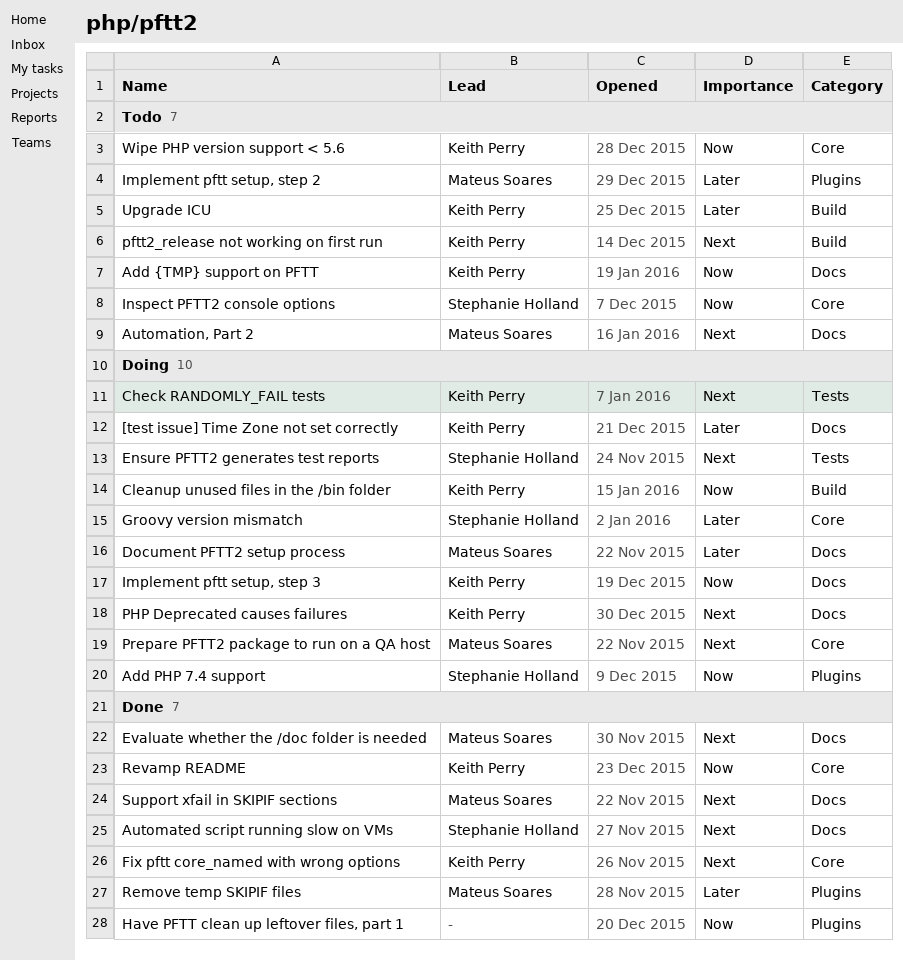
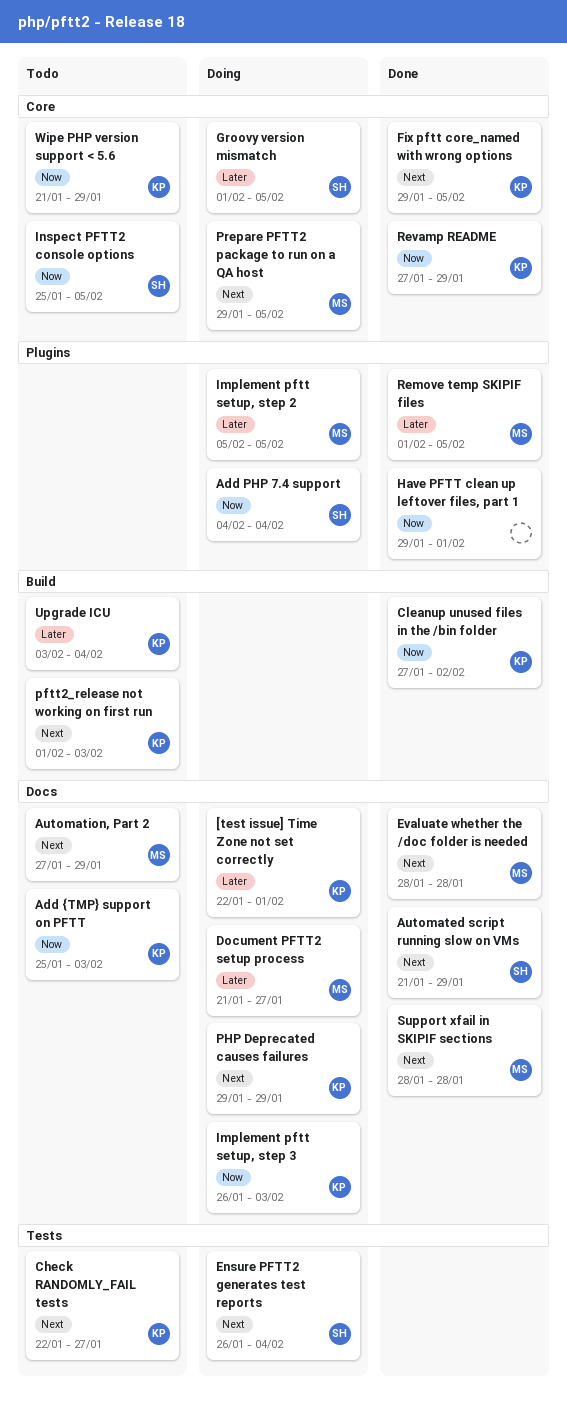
Check RANDOMLY_FAIL tests, status: Doing -> Todo
Cleanup unused files in the /bin folder, status: Doing -> Done
Implement pftt setup, step 2, status: Todo -> Doing

